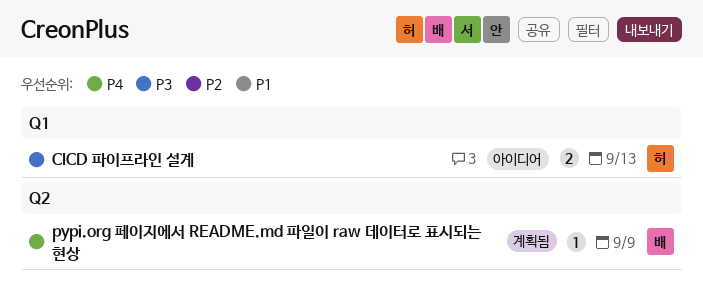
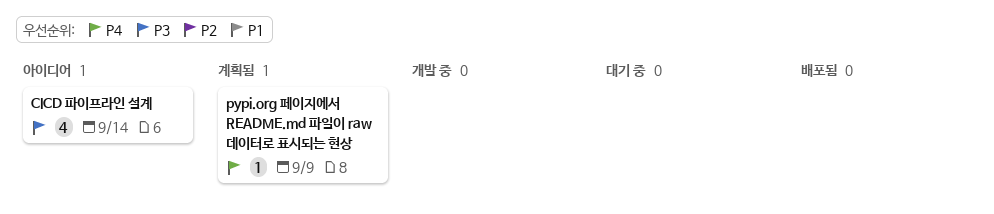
CICD 파이프라인 설계, estimate: 2 -> 4
CICD 파이프라인 설계, due: Sep 13 -> Sep 14

